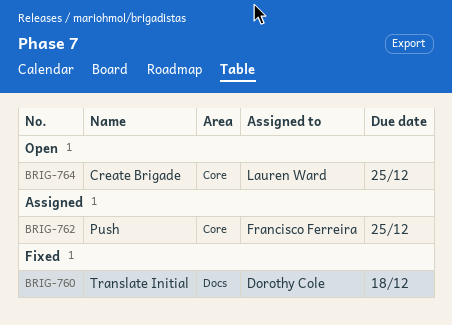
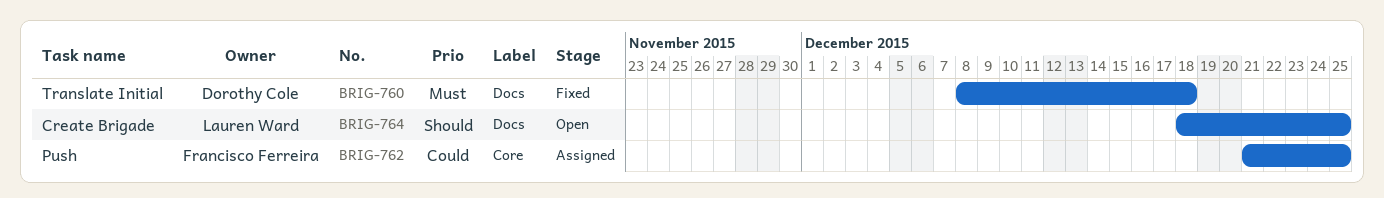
BRIG-764, label: Core -> Docs

